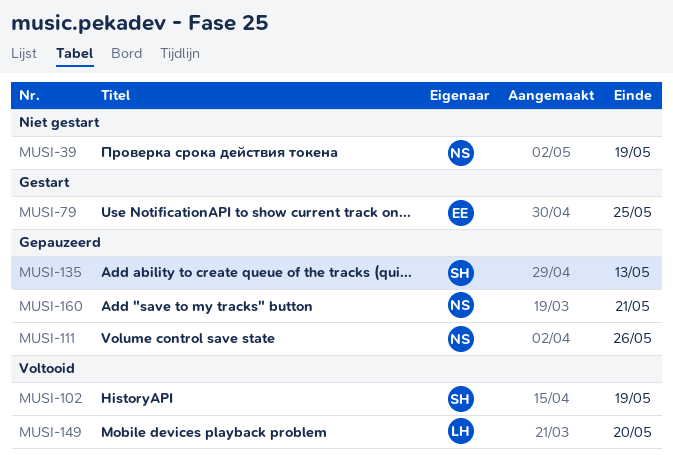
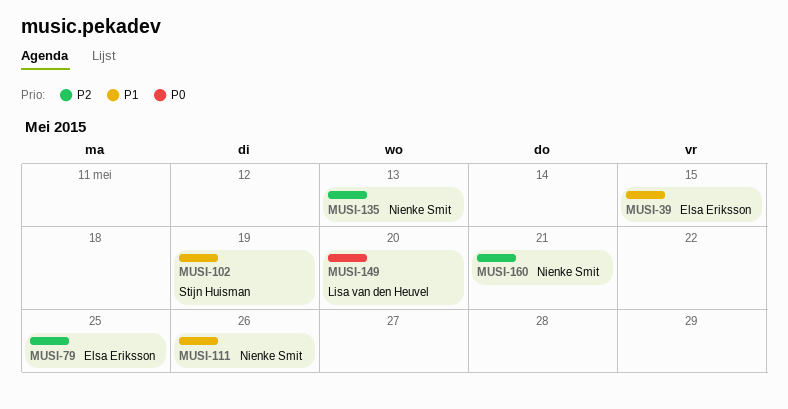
MUSI-39, owner: Nienke Smit -> Elsa Eriksson
MUSI-39, due: May 19 -> May 15
MUSI-135, owner: Stijn Huisman -> Nienke Smit

